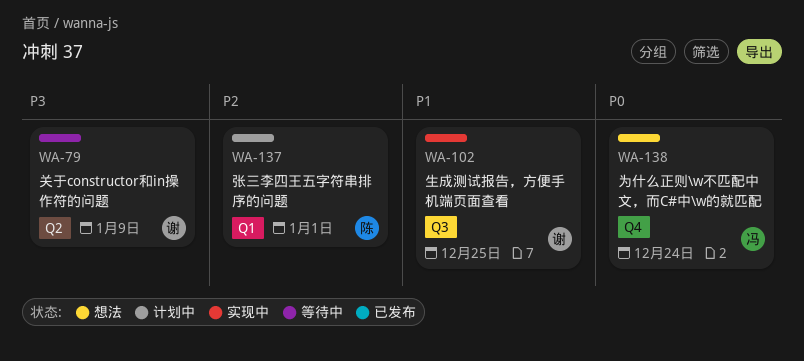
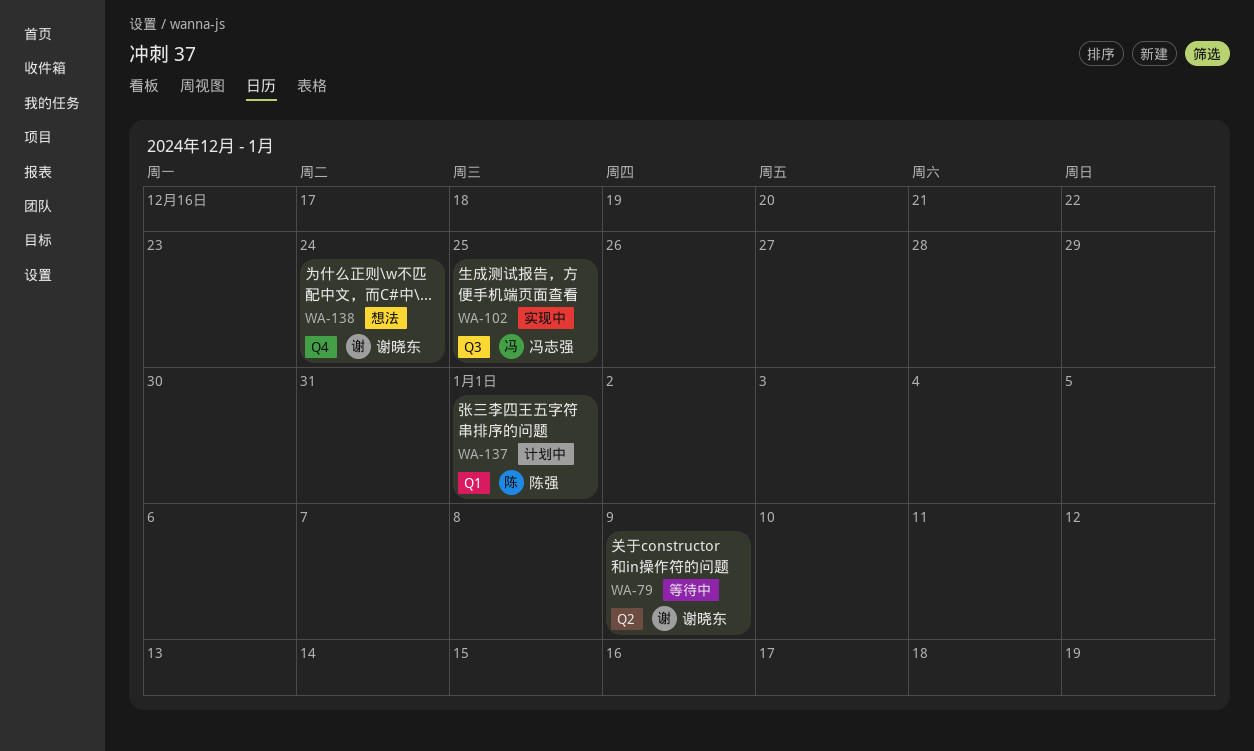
WA-102, owner: 谢晓东 -> 冯志强
WA-138, owner: 冯志强 -> 谢晓东

